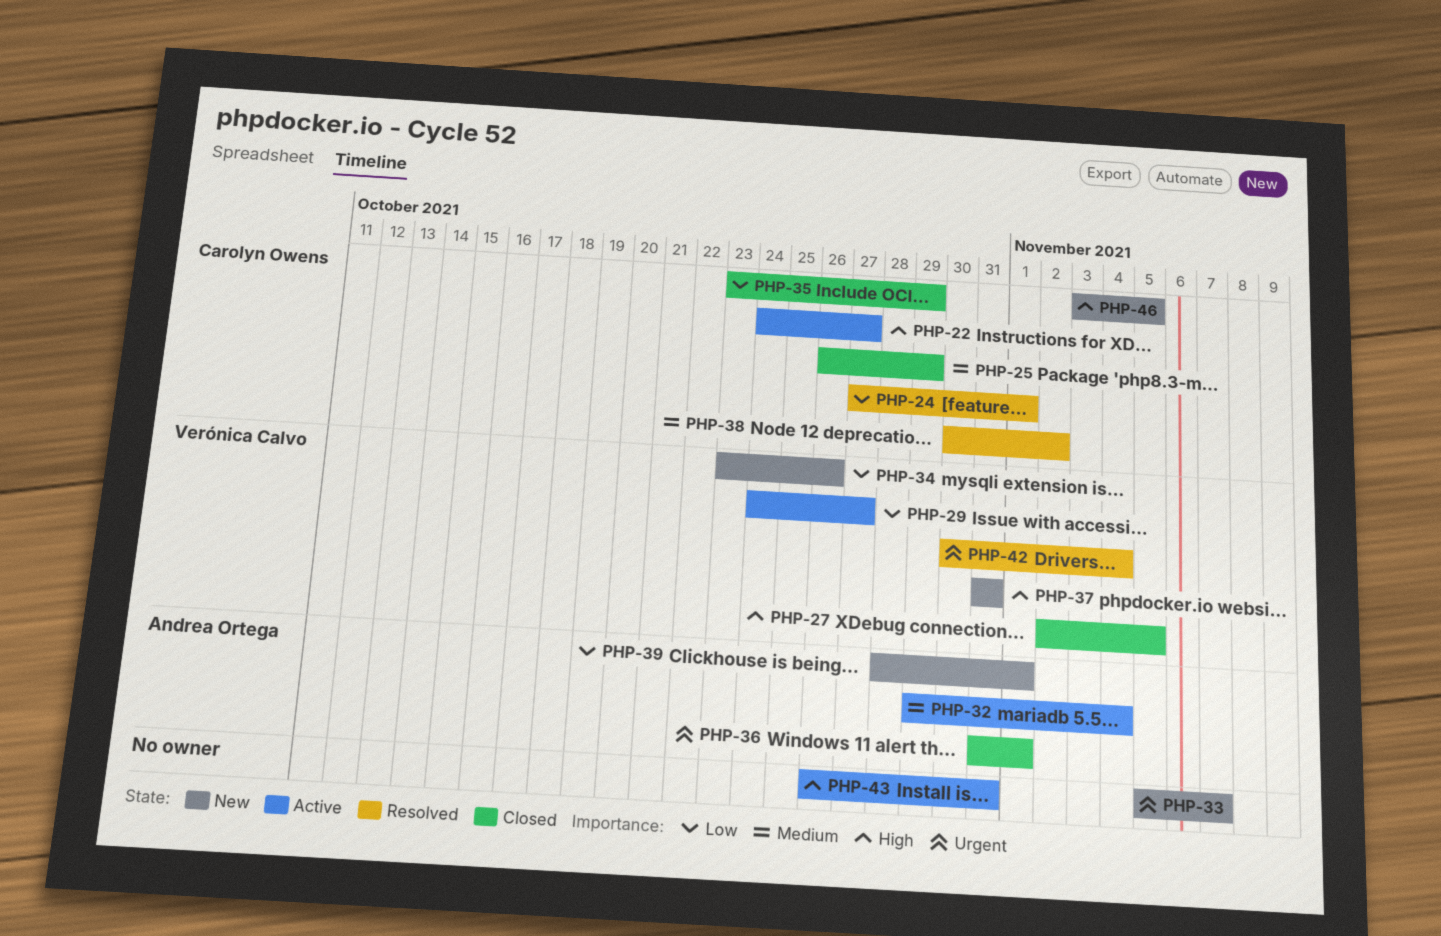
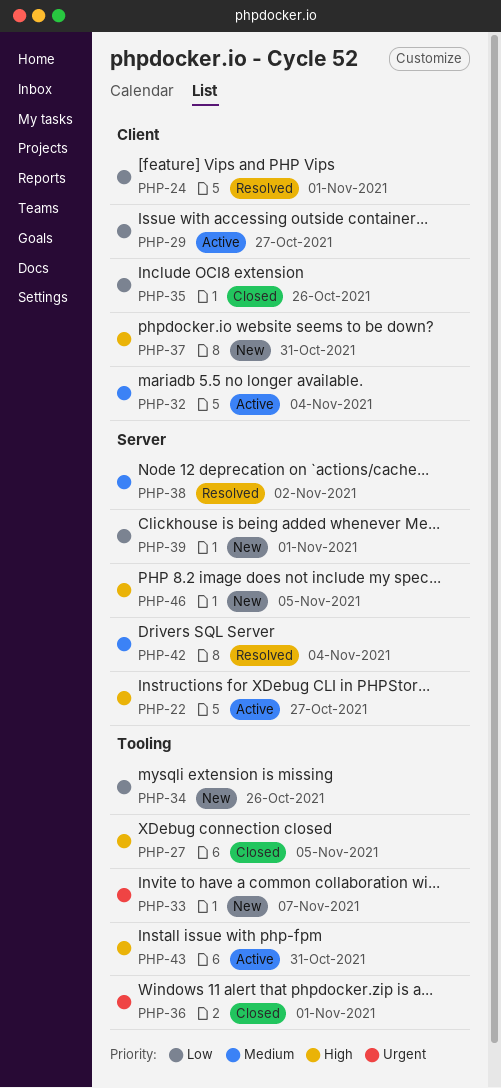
PHP-25: present -> none
PHP-35, due: Oct 29 -> Oct 26
PHP-42, priority: Urgent -> Medium

